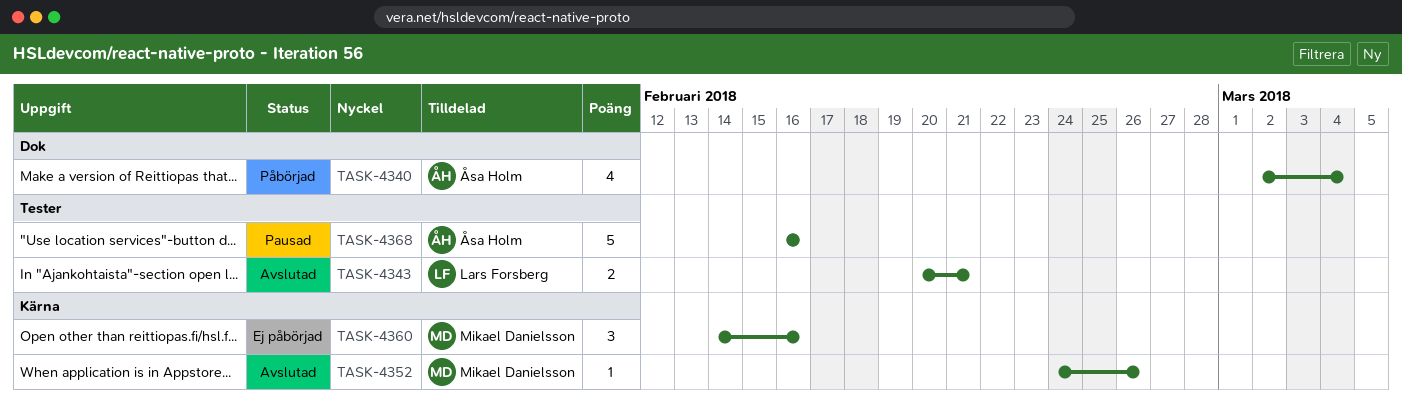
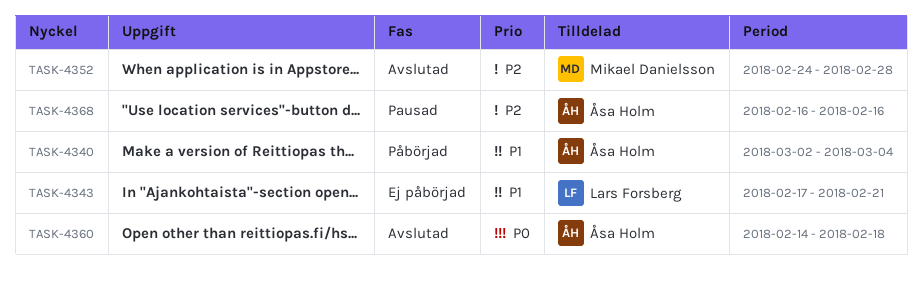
TASK-4343, status: Avslutad -> Ej påbörjad
TASK-4343, start: Feb 20 -> Feb 17
TASK-4352, due: Feb 26 -> Feb 28
TASK-4360, status: Ej påbörjad -> Avslutad
TASK-4360, owner: Mikael Danielsson -> Åsa Holm
TASK-4360, due: Feb 16 -> Feb 18

